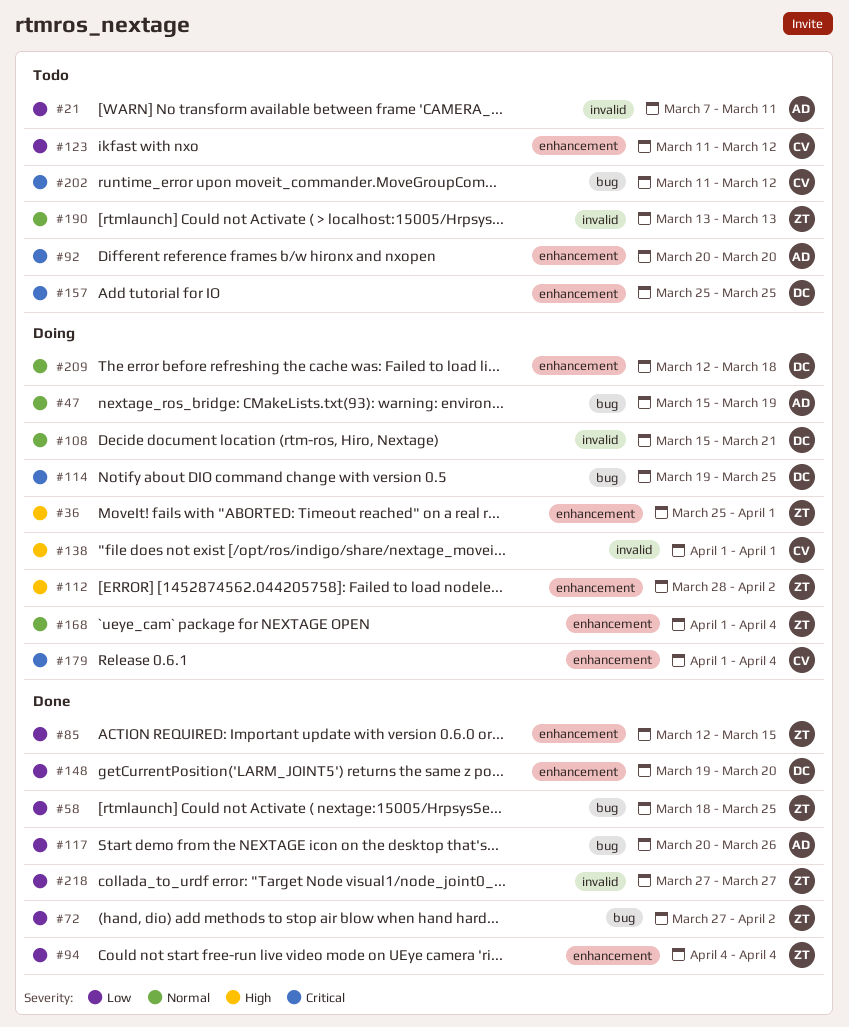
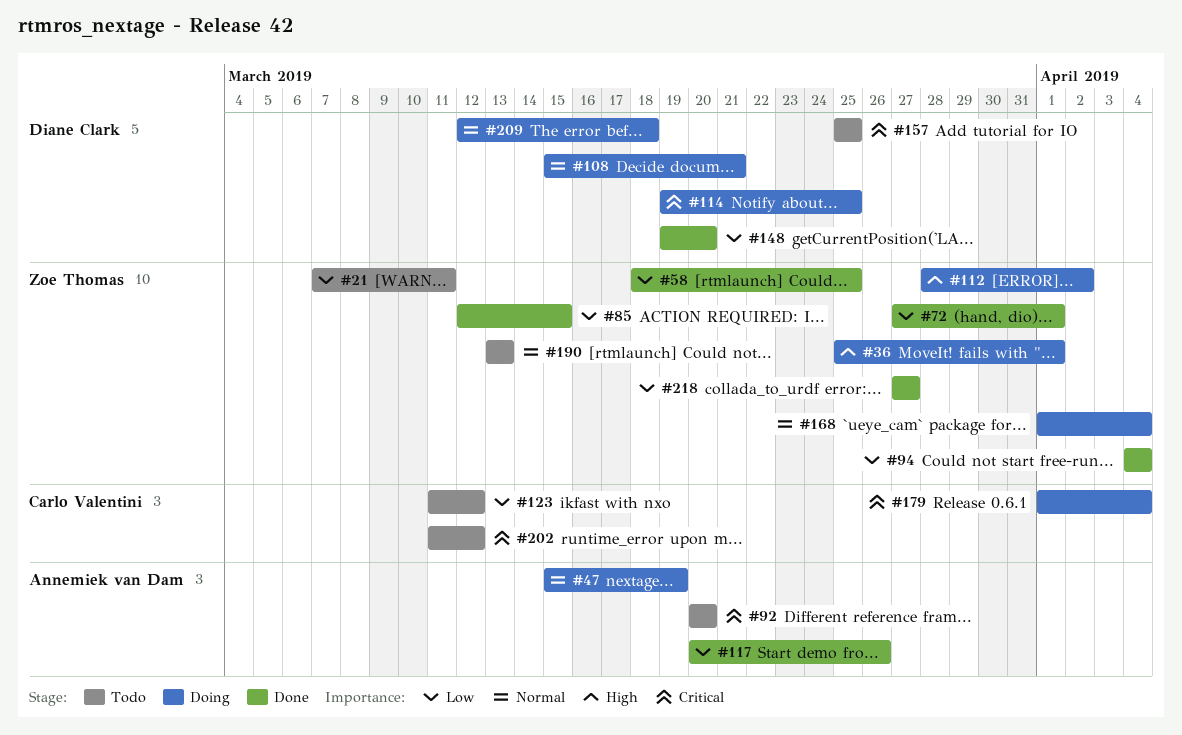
#21, owner: Annemiek van Dam -> Zoe Thomas
#72, due: Apr 2 -> Apr 1
#138: present -> none

